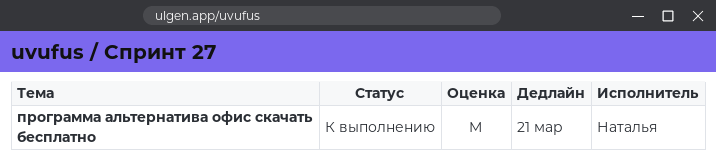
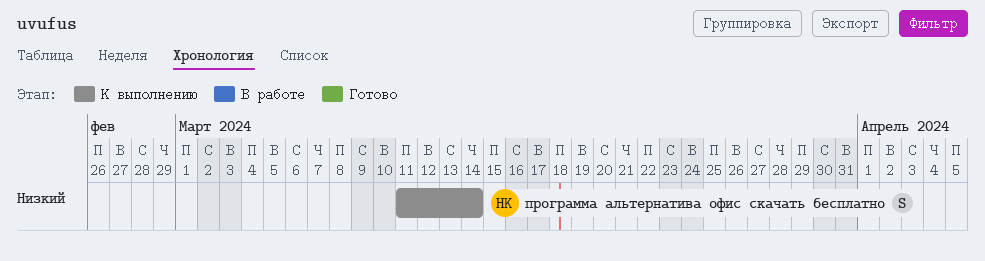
программа альтернатива офис скачать бесплатно, estimate: M -> S
программа альтернатива офис скачать бесплатно, due: Mar 21 -> Mar 14

